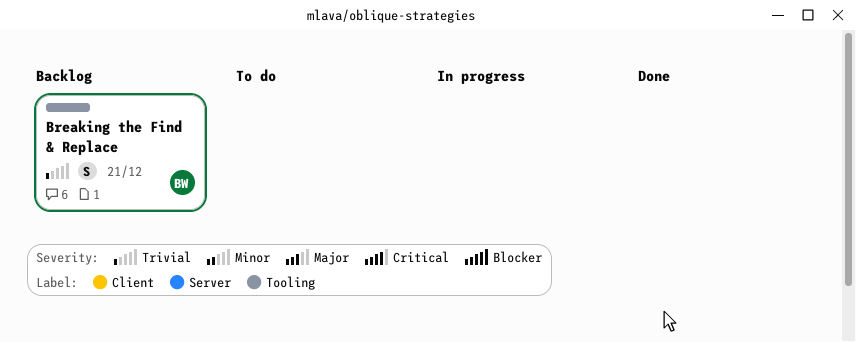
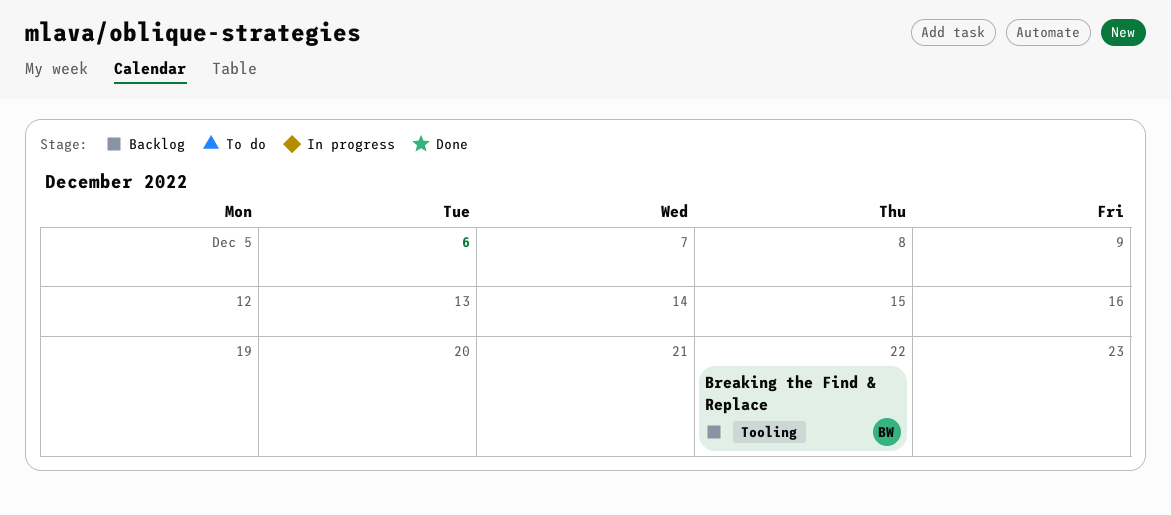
Breaking the Find & Replace, due: Dec 21 -> Dec 22

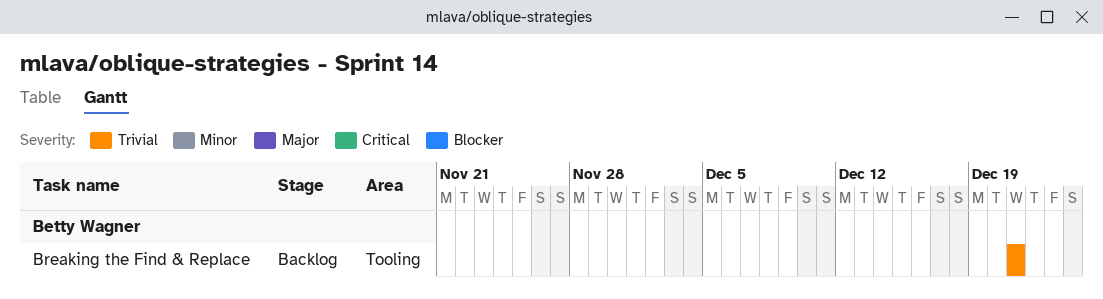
Breaking the Find & Replace, due: Dec 22 -> Dec 21

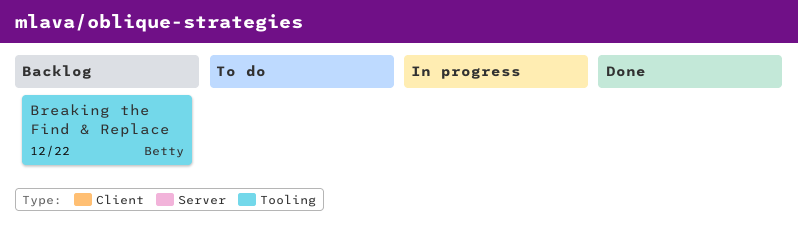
Breaking the Find & Replace, due: Dec 21 -> Dec 22

